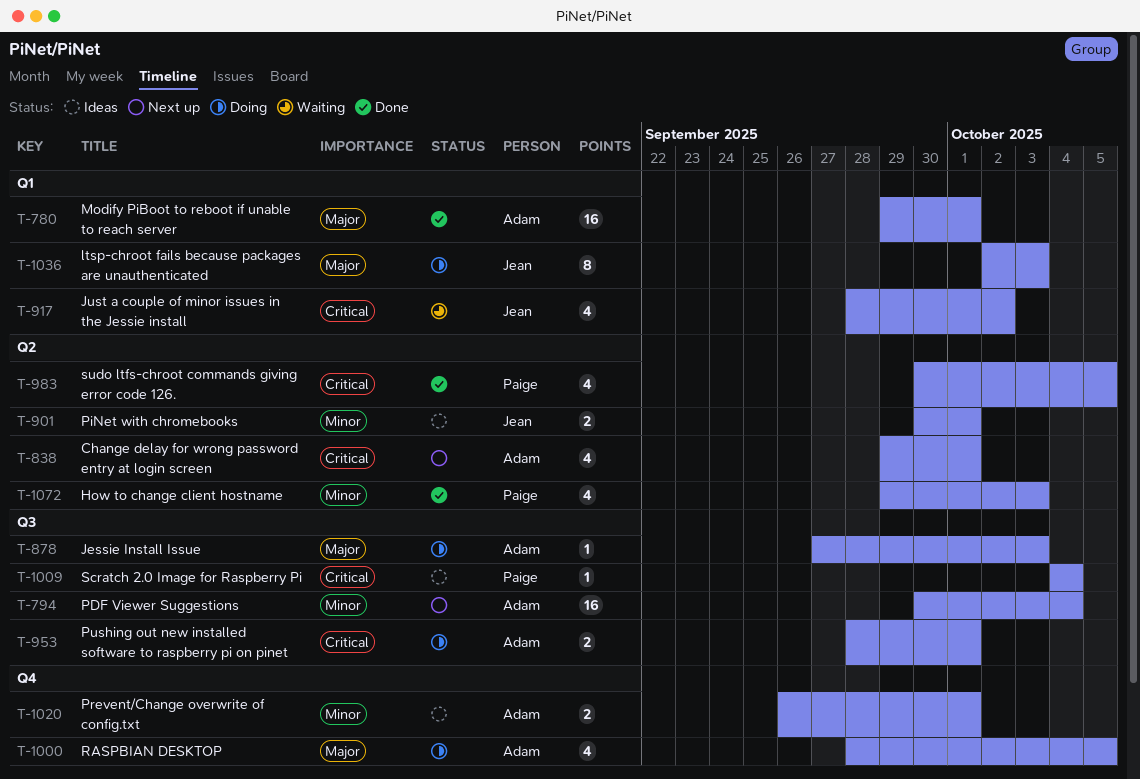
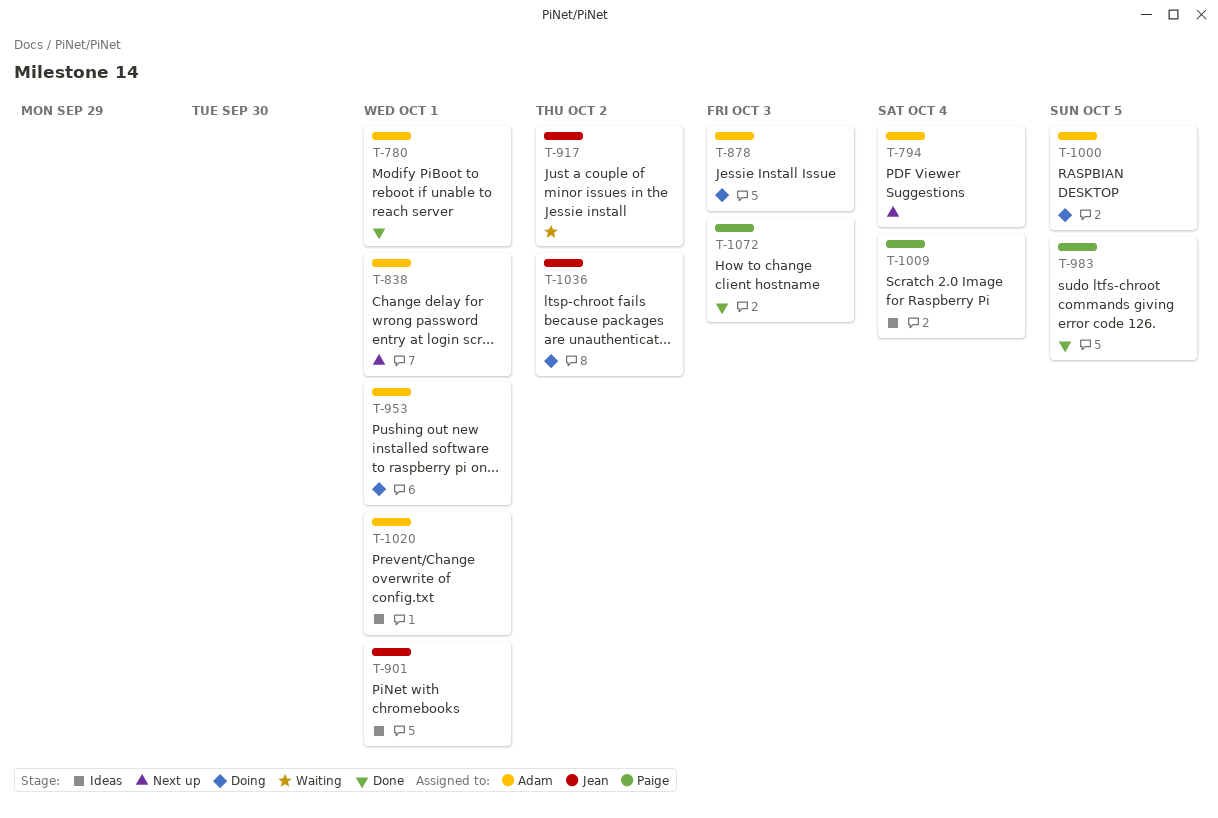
T-1036, due: Oct 3 -> Oct 2

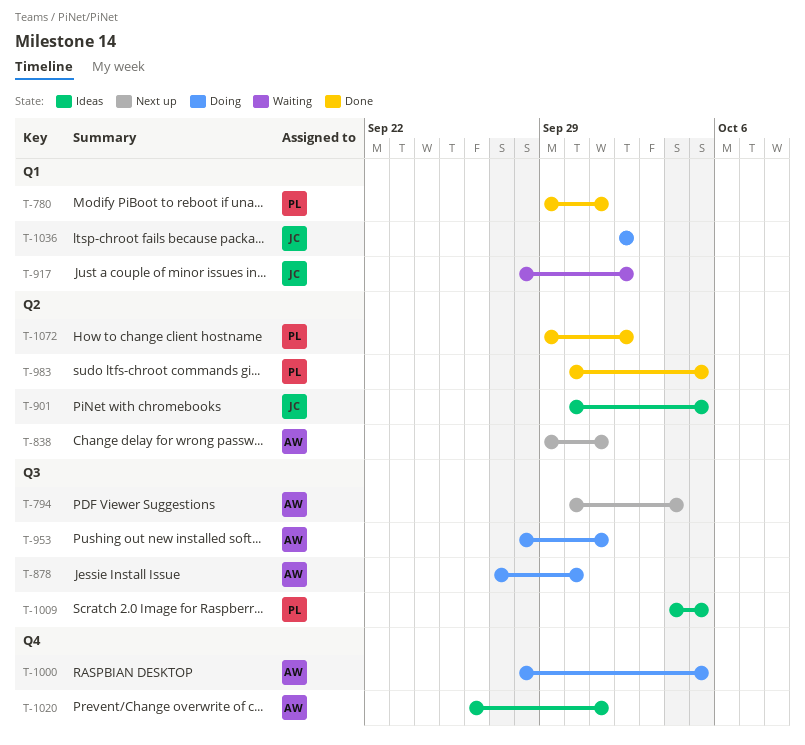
T-780, owner: Adam -> Paige
T-878, due: Oct 3 -> Sep 30
T-901, due: Oct 1 -> Oct 5
T-1009, due: Oct 4 -> Oct 5
T-1072, due: Oct 3 -> Oct 2

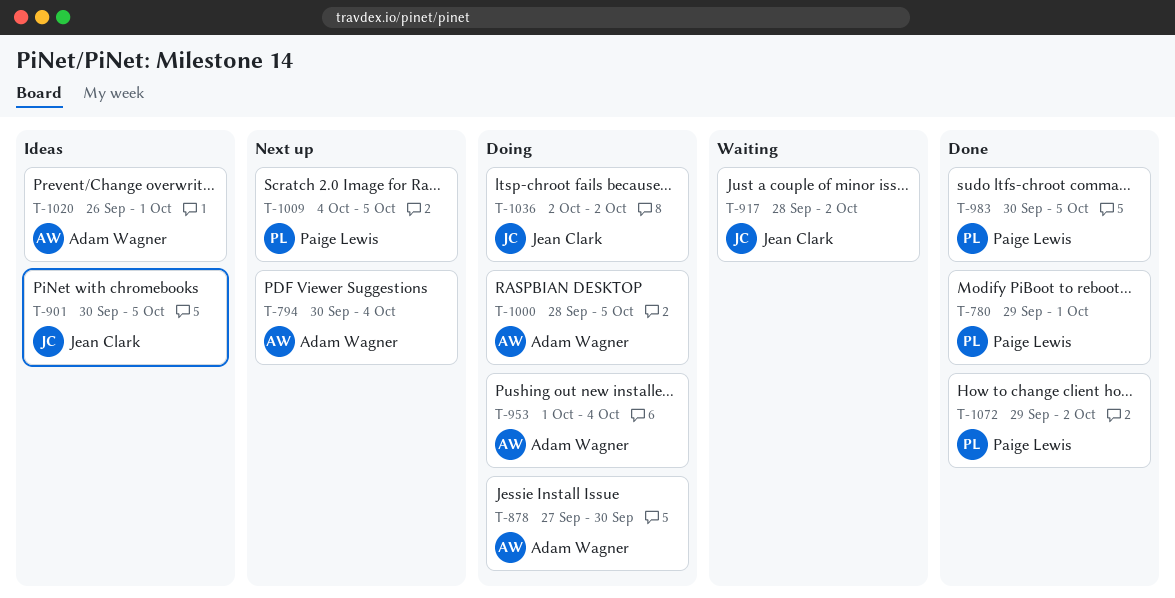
T-838: present -> none
T-953, start: Sep 28 -> Oct 1
T-953, due: Oct 1 -> Oct 4
T-1009, status: Ideas -> Next up

